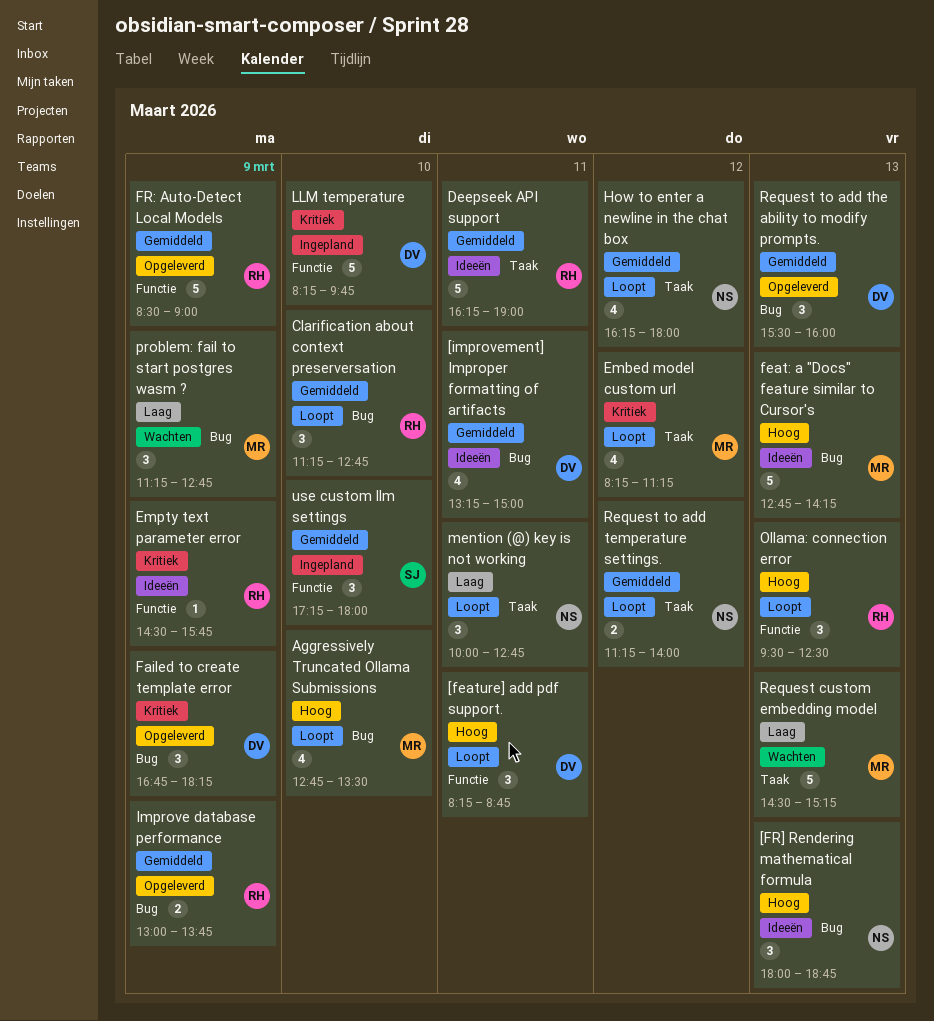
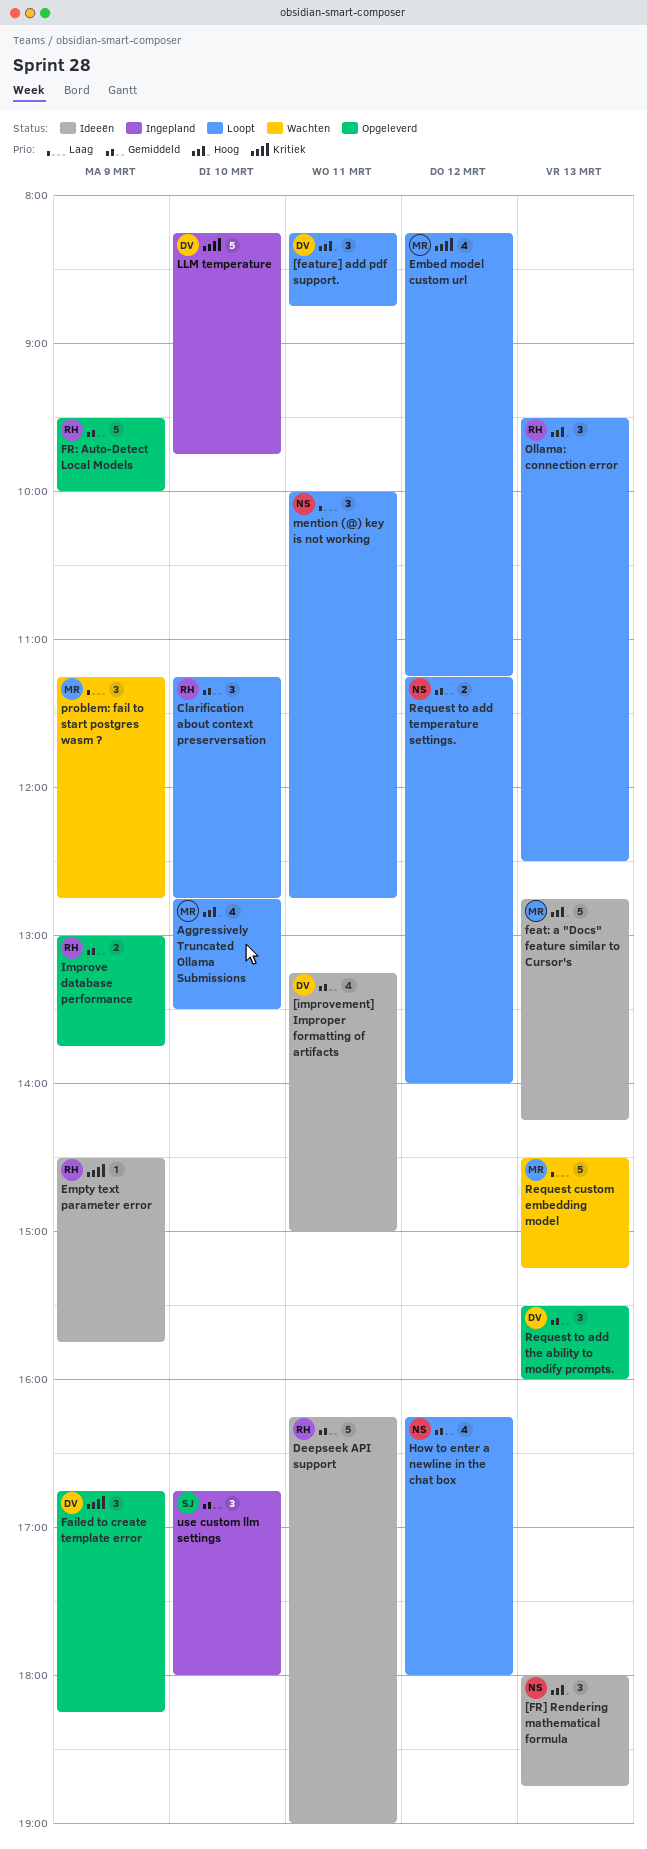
FR: Auto-Detect Local Models, begins: 08:30 -> 09:30
FR: Auto-Detect Local Models, ends: 09:00 -> 10:00
use custom llm settings, begins: 17:15 -> 16:45

